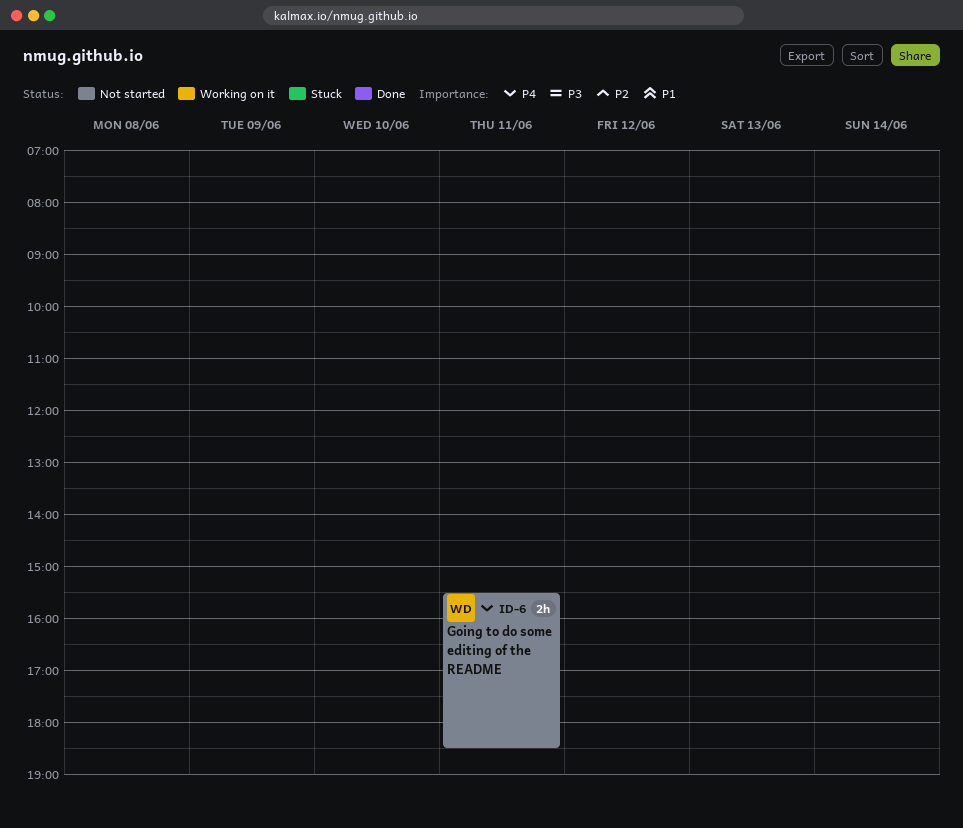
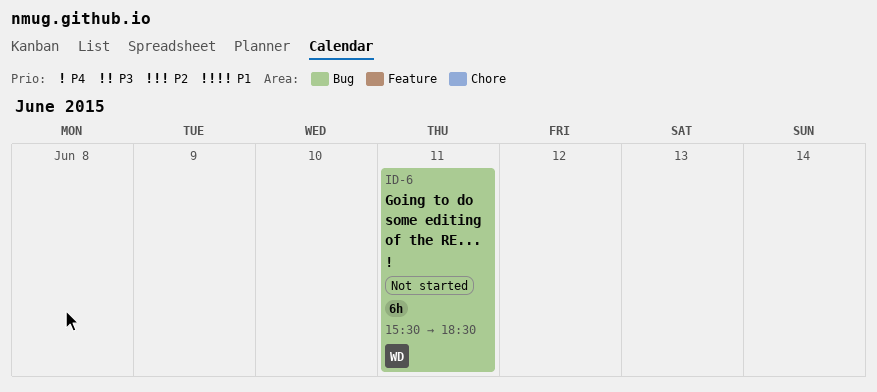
ID-6, estimate: 2h -> 6h

